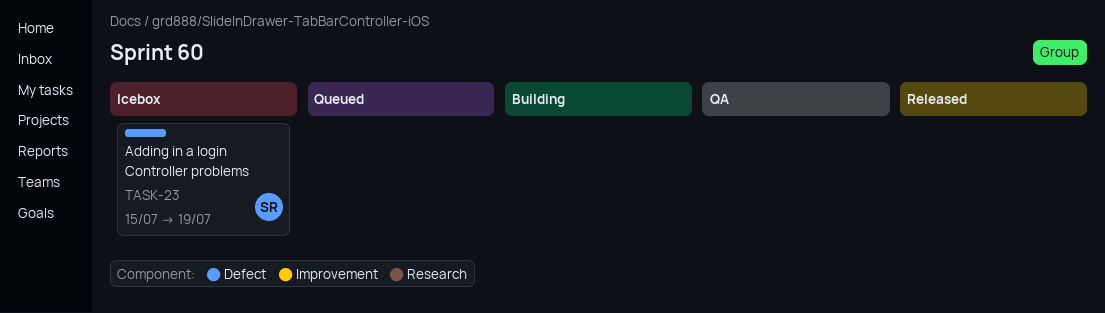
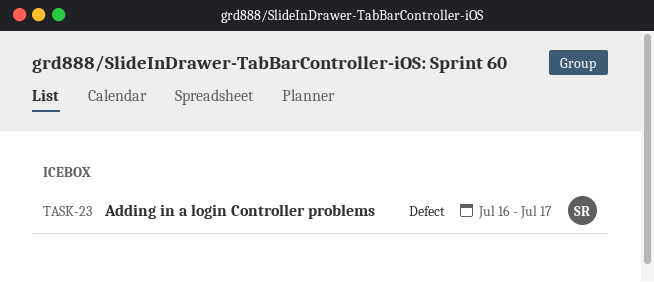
TASK-23, start: Jul 15 -> Jul 16
TASK-23, due: Jul 19 -> Jul 17

